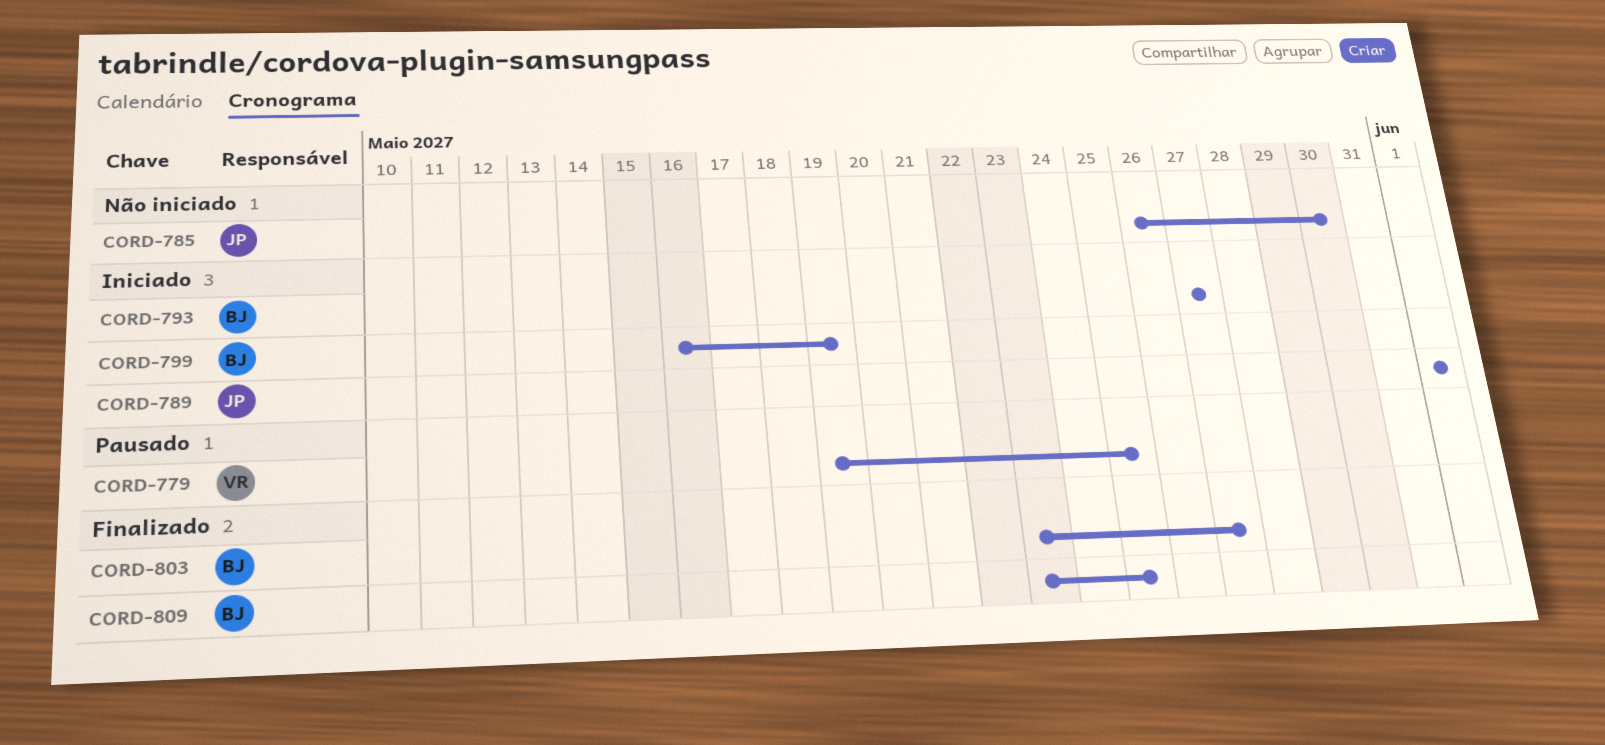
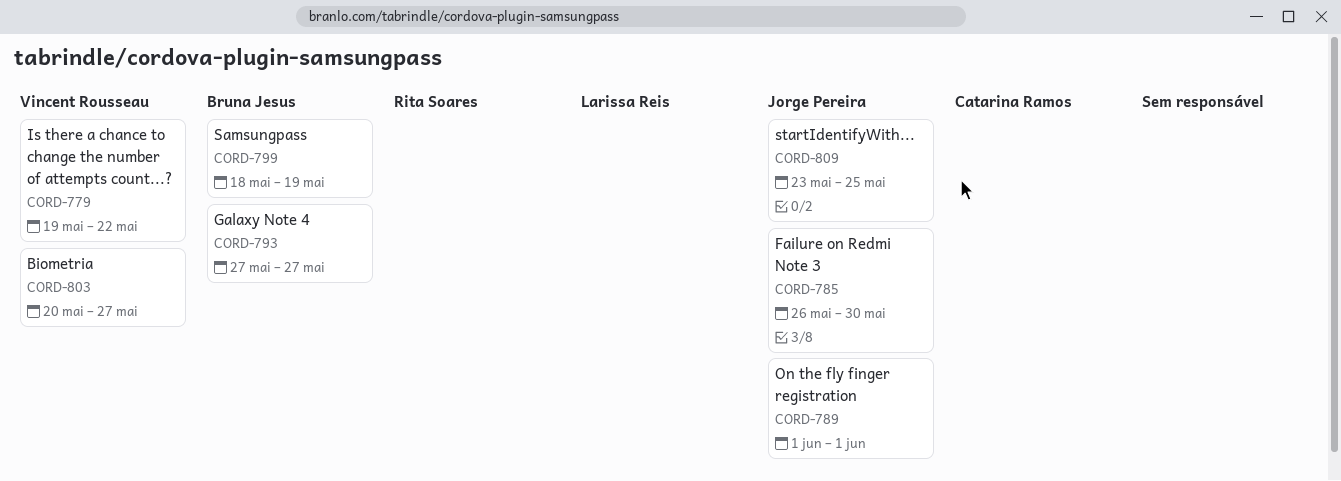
CORD-779, due: May 25 -> May 22
CORD-799, start: May 16 -> May 18
CORD-803, owner: Bruna Jesus -> Vincent Rousseau
CORD-803, start: May 23 -> May 20
CORD-809, owner: Bruna Jesus -> Jorge Pereira

